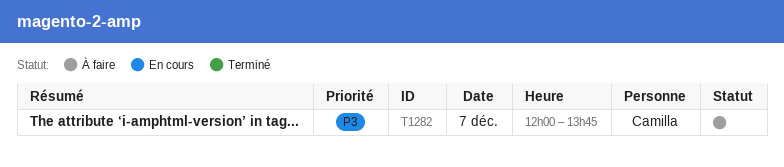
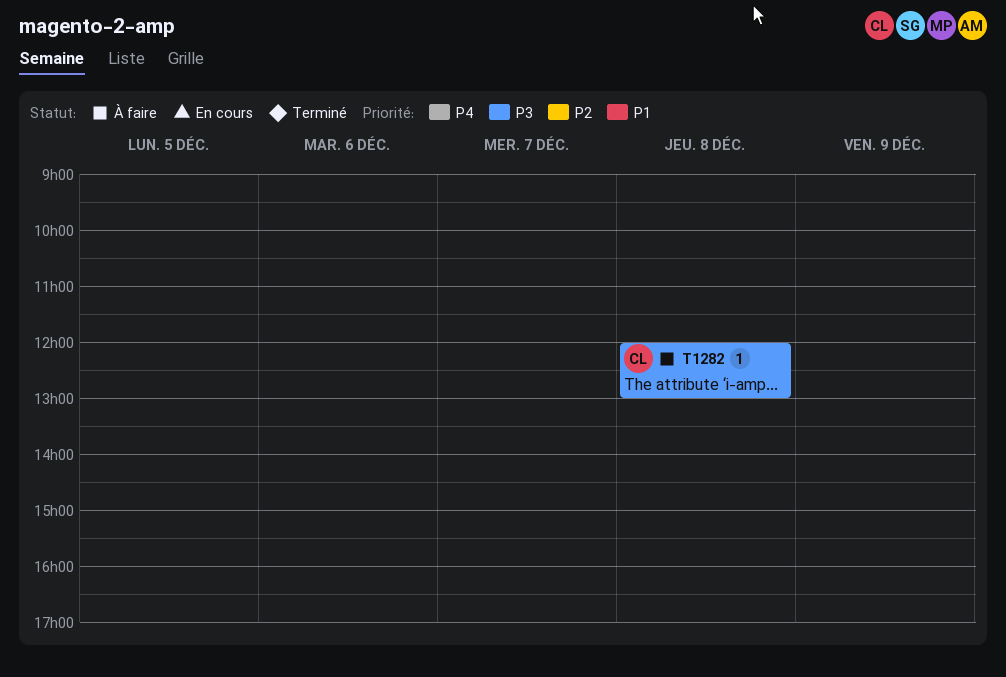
T1282, day: Dec 7 -> Dec 8
T1282, ends: 13:45 -> 13:00

